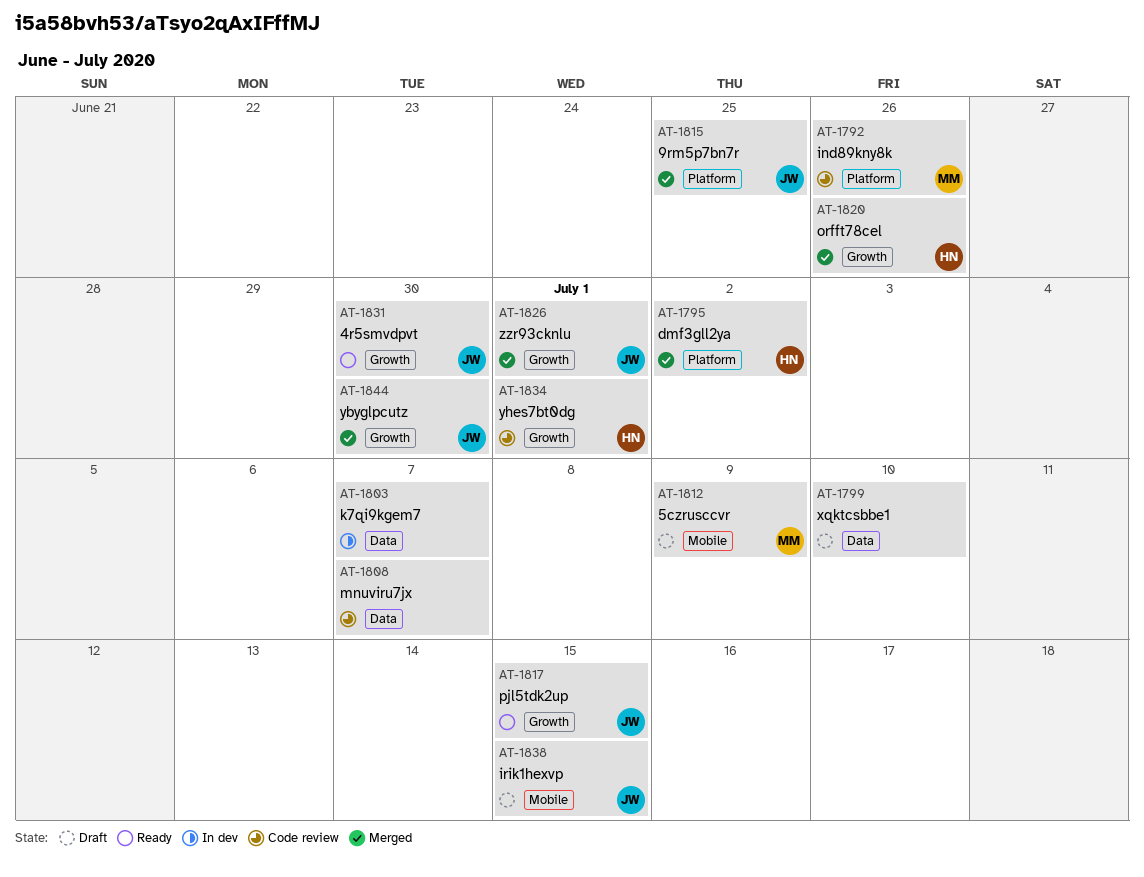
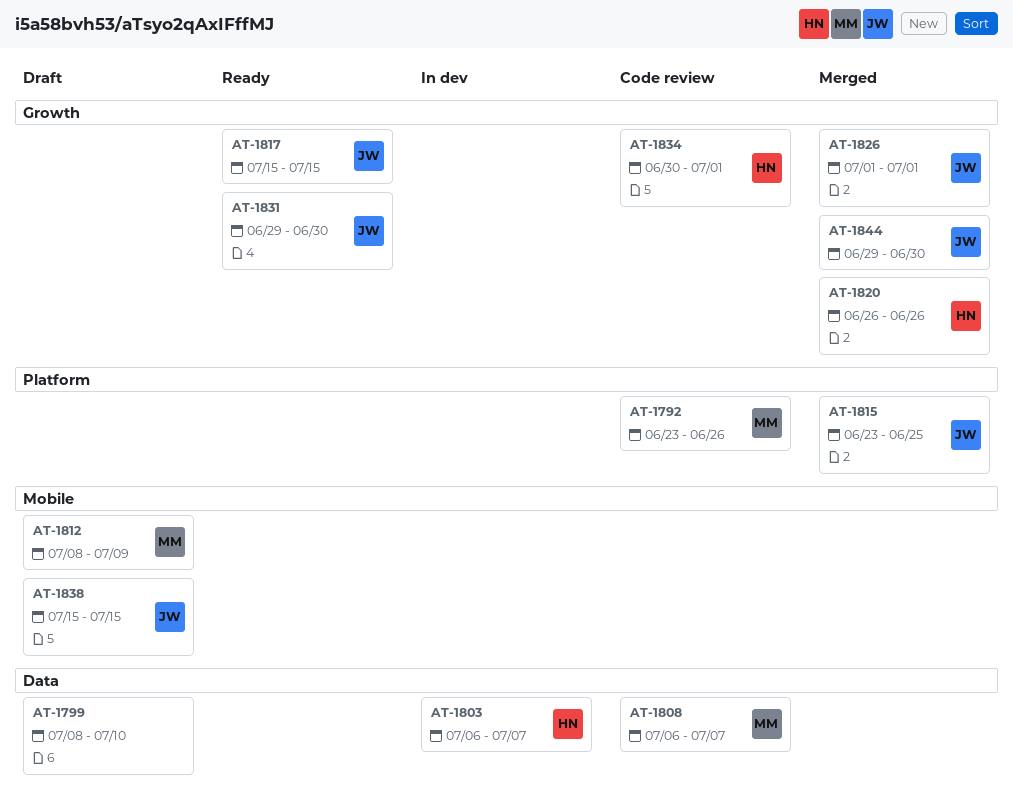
AT-1795: present -> none
AT-1803, owner: none -> HN
AT-1808, owner: none -> MM

